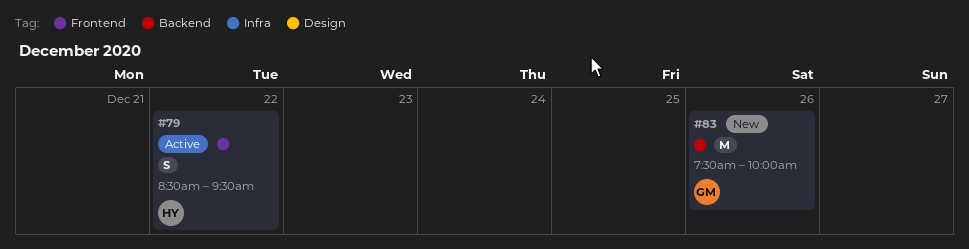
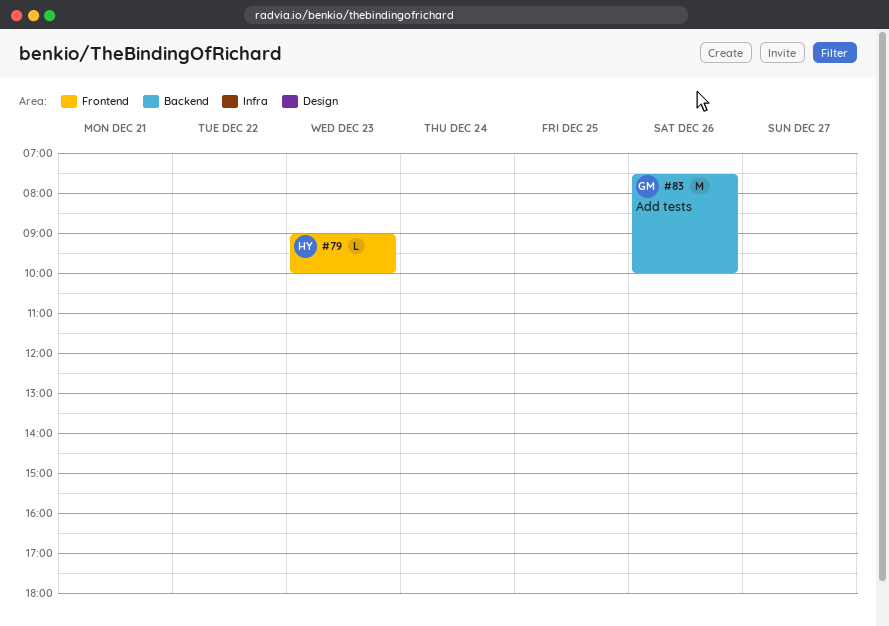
#79, estimate: S -> L
#79, day: Dec 22 -> Dec 23
#79, begins: 08:30 -> 09:00
#79, ends: 09:30 -> 10:00

